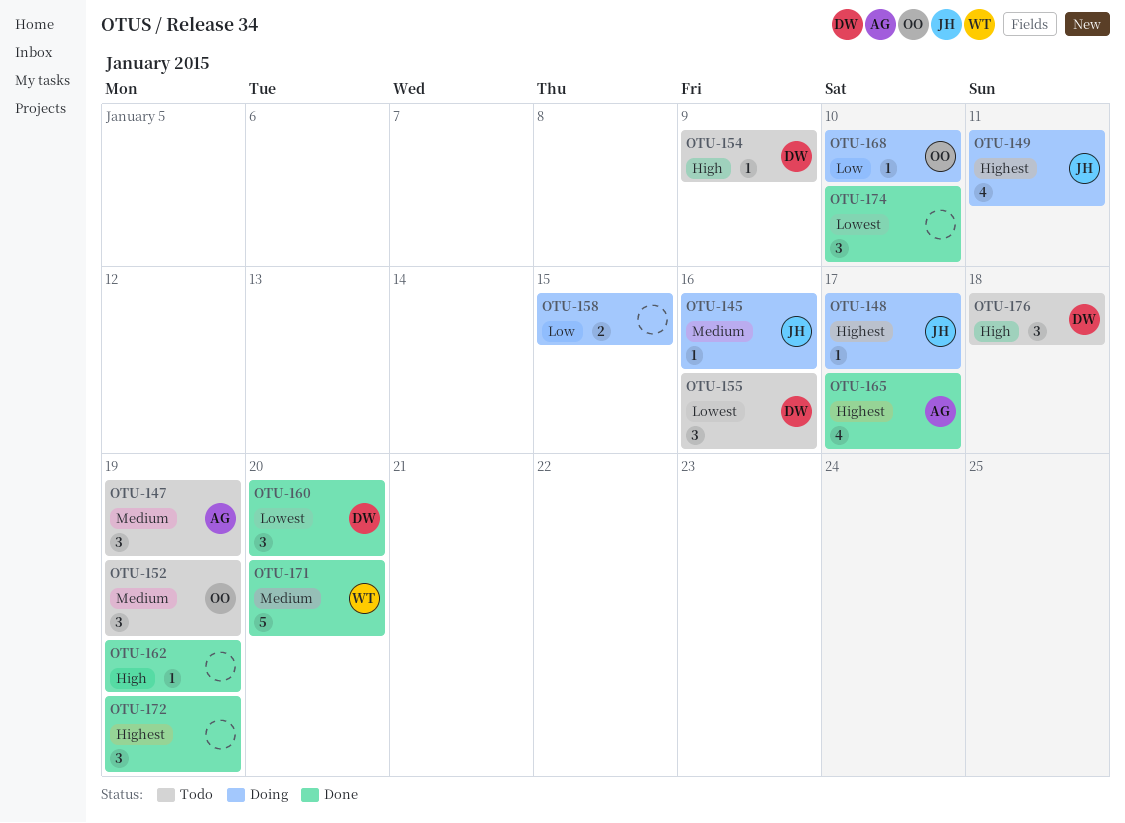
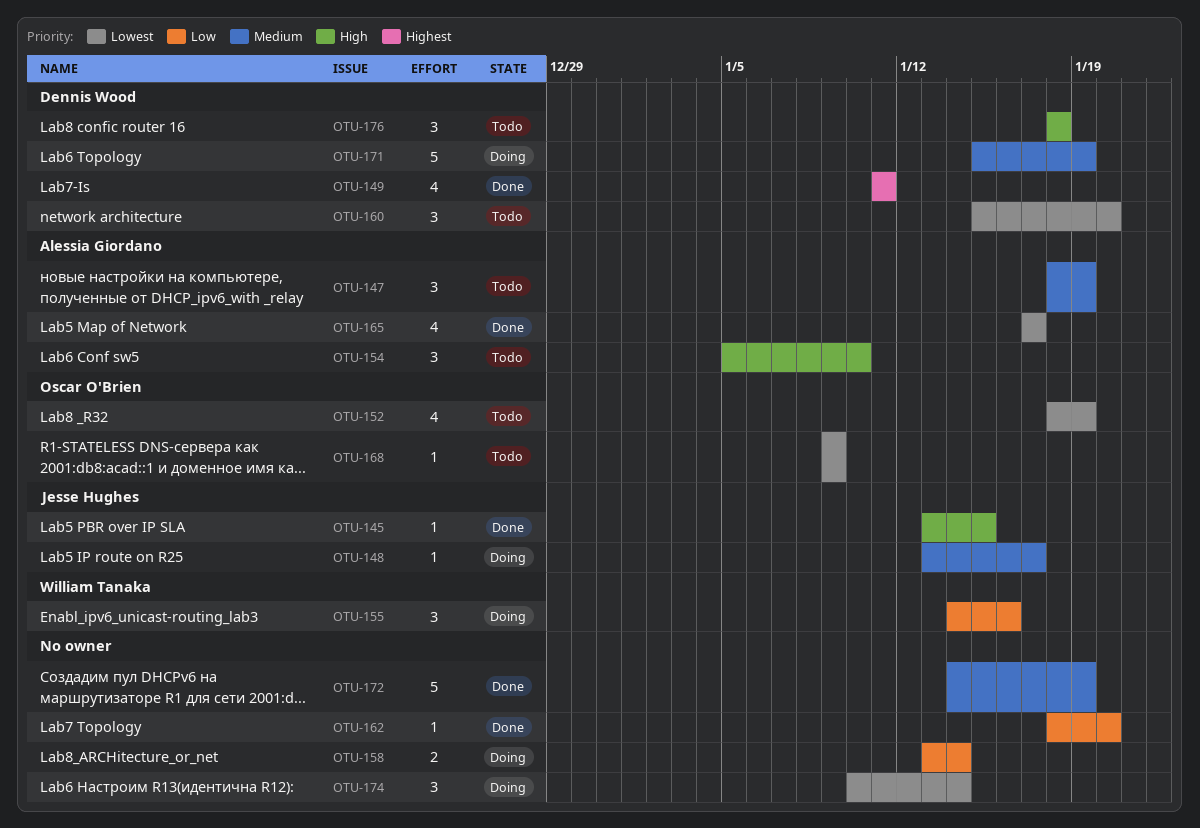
OTU-145, status: Doing -> Done
OTU-145, priority: Medium -> High
OTU-145, due: Jan 16 -> Jan 15
OTU-148, priority: Highest -> Medium
OTU-149, status: Doing -> Done
OTU-149, owner: Jesse Hughes -> Dennis Wood
OTU-152, priority: Medium -> Lowest
OTU-152, estimate: 3 -> 4
OTU-154, owner: Dennis Wood -> Alessia Giordano
OTU-154, estimate: 1 -> 3
OTU-154, due: Jan 9 -> Jan 10
OTU-155, status: Todo -> Doing
OTU-155, owner: Dennis Wood -> William Tanaka
OTU-155, priority: Lowest -> Low
OTU-158, due: Jan 15 -> Jan 14
OTU-160, status: Done -> Todo
OTU-162, priority: High -> Low
OTU-162, due: Jan 19 -> Jan 20
OTU-165, priority: Highest -> Lowest
OTU-168, status: Doing -> Todo
OTU-168, priority: Low -> Lowest
OTU-168, due: Jan 10 -> Jan 9
OTU-171, status: Done -> Doing
OTU-171, owner: William Tanaka -> Dennis Wood
OTU-171, due: Jan 20 -> Jan 19
OTU-172, priority: Highest -> Medium
OTU-172, estimate: 3 -> 5
OTU-174, status: Done -> Doing
OTU-174, due: Jan 10 -> Jan 14

